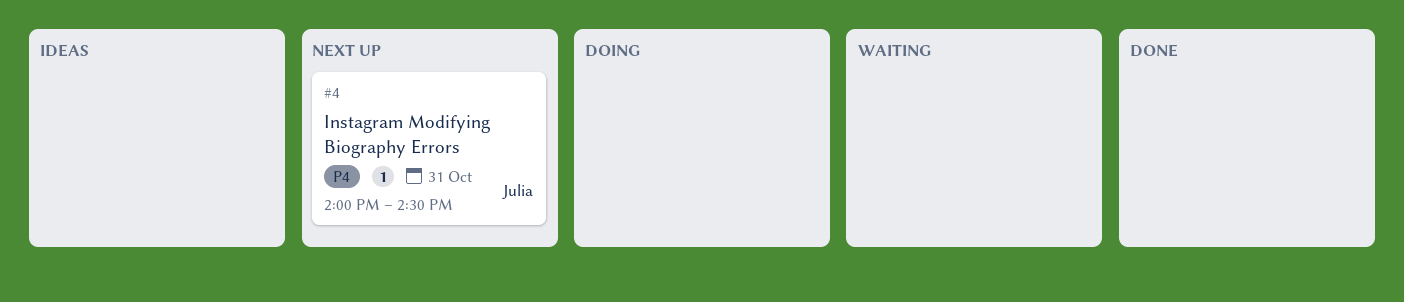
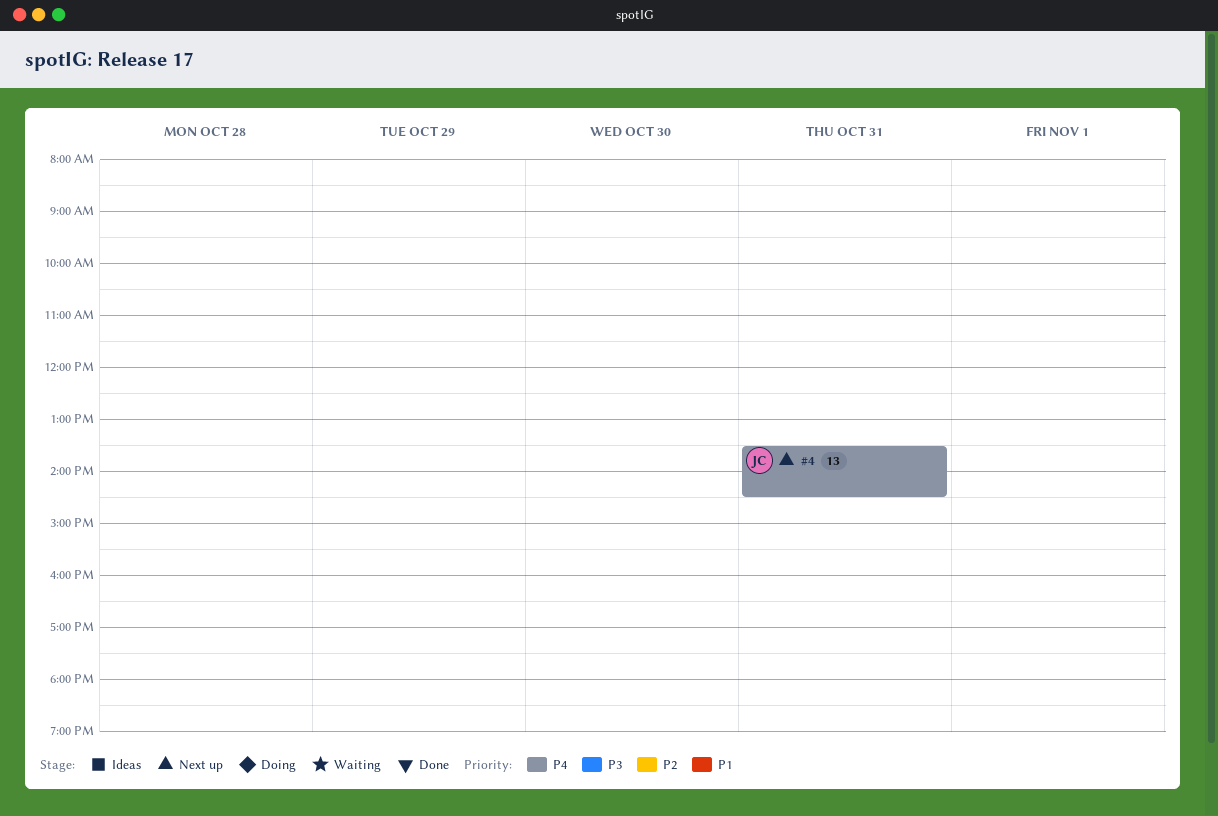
#4, estimate: 1 -> 13
#4, begins: 14:00 -> 13:30

